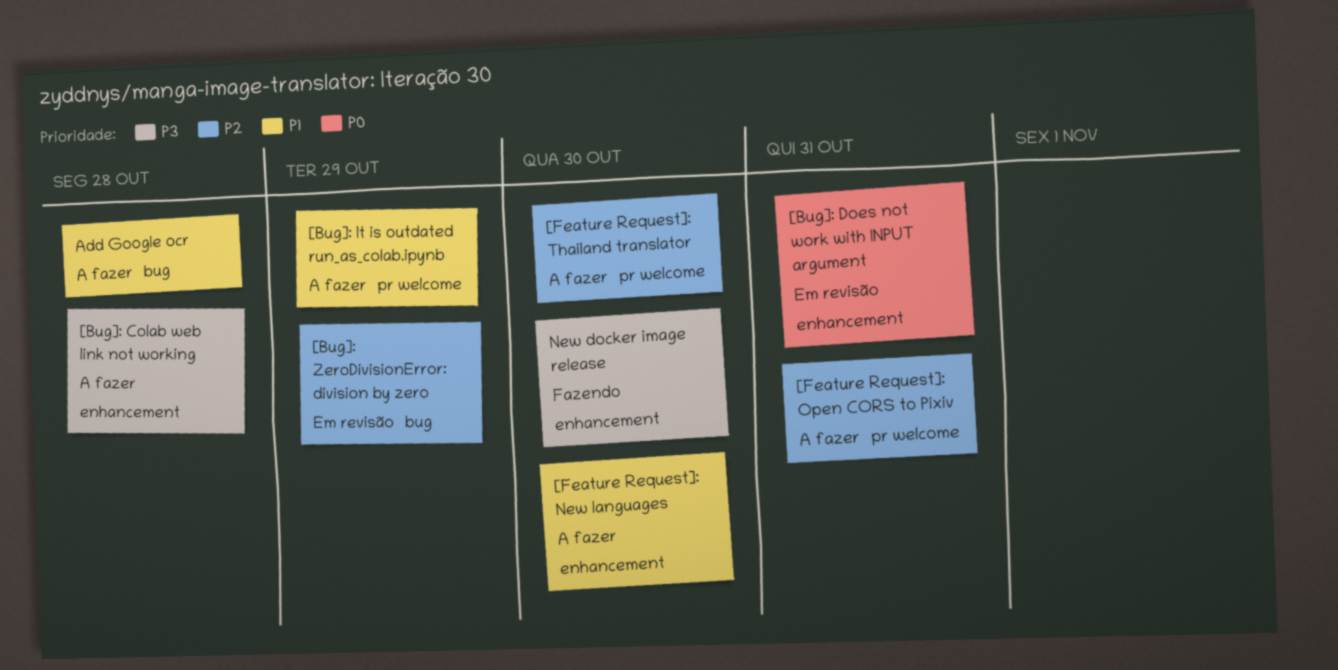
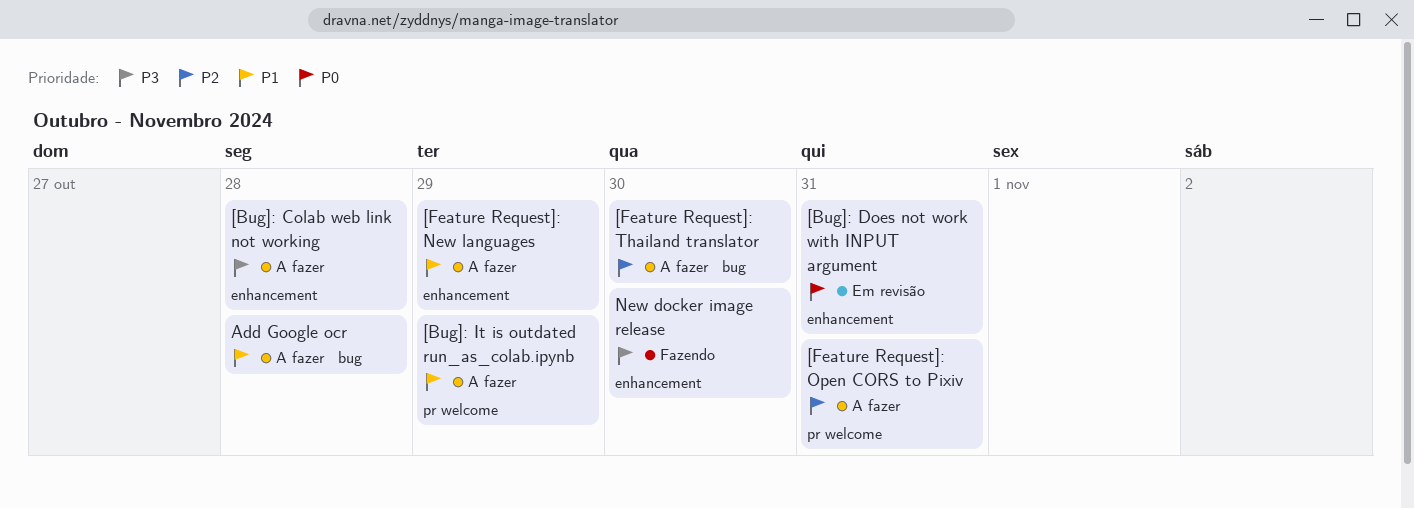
[Bug]: ZeroDivisionError: division by zero: present -> none
[Feature Request]: New languages, due: Oct 30 -> Oct 29
[Feature Request]: Thailand translator, label: pr welcome -> bug

